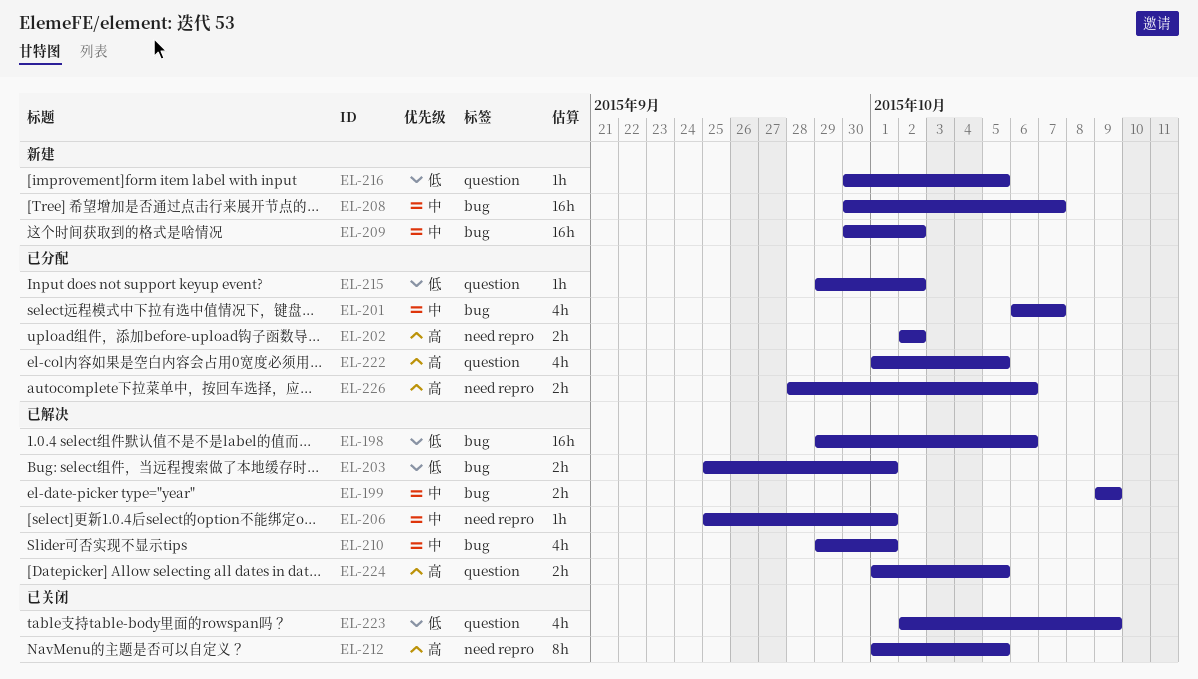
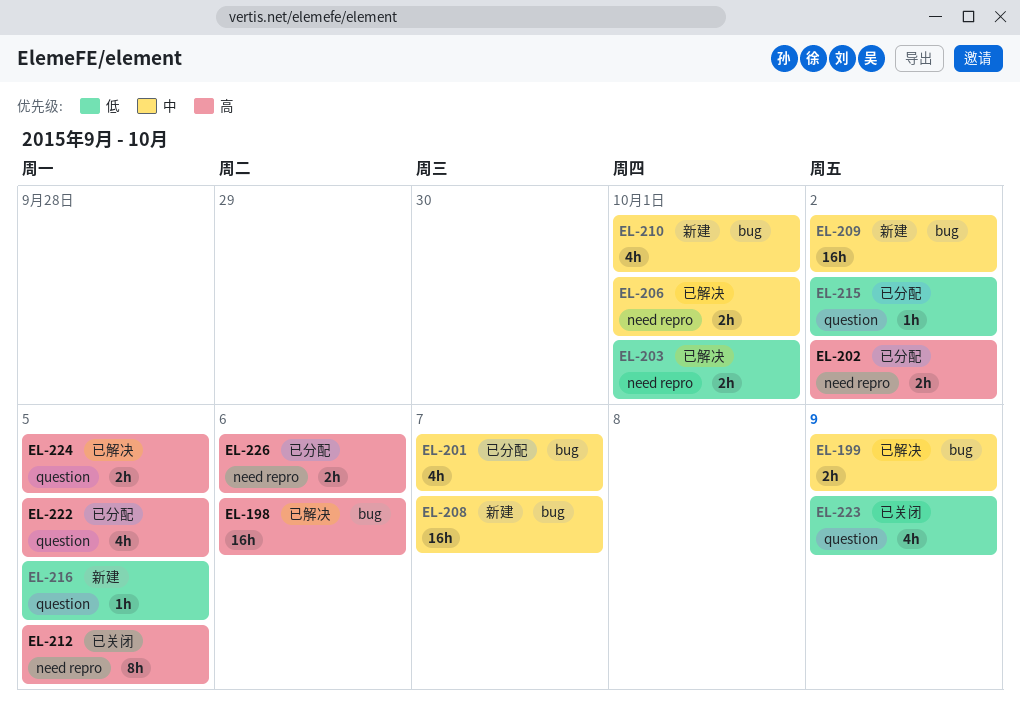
EL-198, priority: 低 -> 高
EL-203, label: bug -> need repro
EL-206, estimate: 1h -> 2h
EL-210, status: 已解决 -> 新建

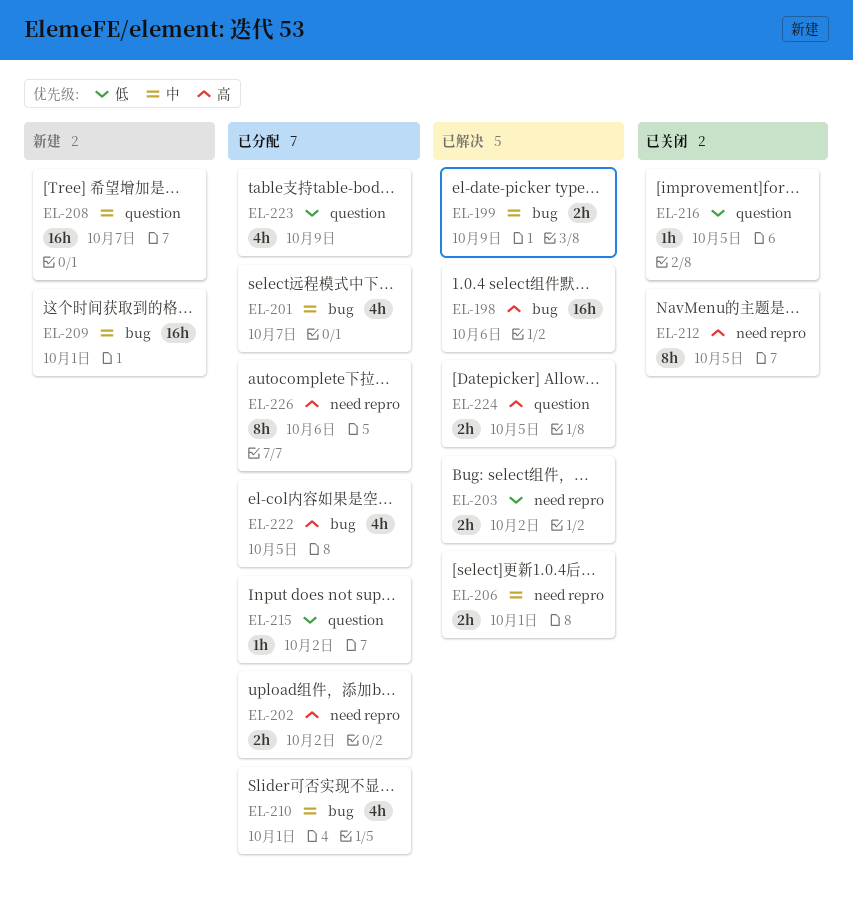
EL-203, due: Oct 1 -> Oct 2
EL-208, label: bug -> question
EL-209, due: Oct 2 -> Oct 1
EL-210, status: 新建 -> 已分配
EL-216, status: 新建 -> 已关闭
EL-222, label: question -> bug
EL-223, status: 已关闭 -> 已分配
EL-226, estimate: 2h -> 8h

